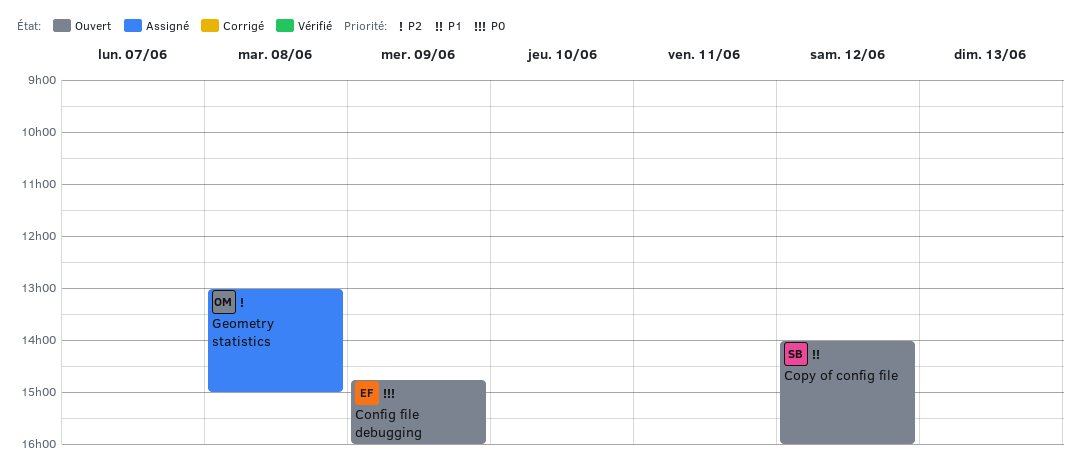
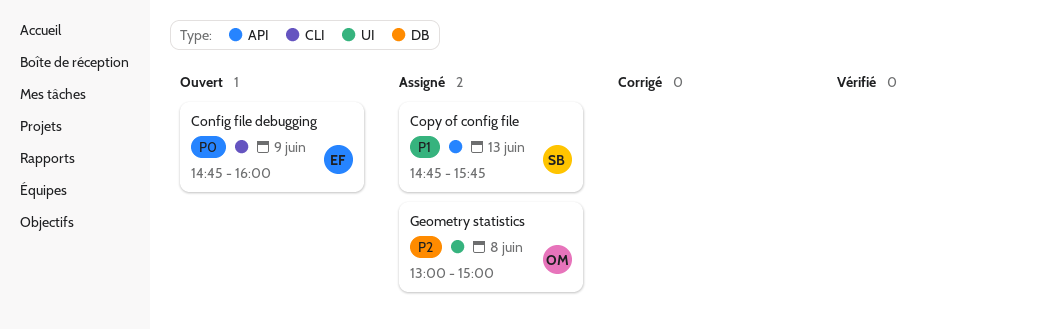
Copy of config file, status: Ouvert -> Assigné
Copy of config file, day: Jun 12 -> Jun 13
Copy of config file, begins: 14:00 -> 14:45
Copy of config file, ends: 16:00 -> 15:45

